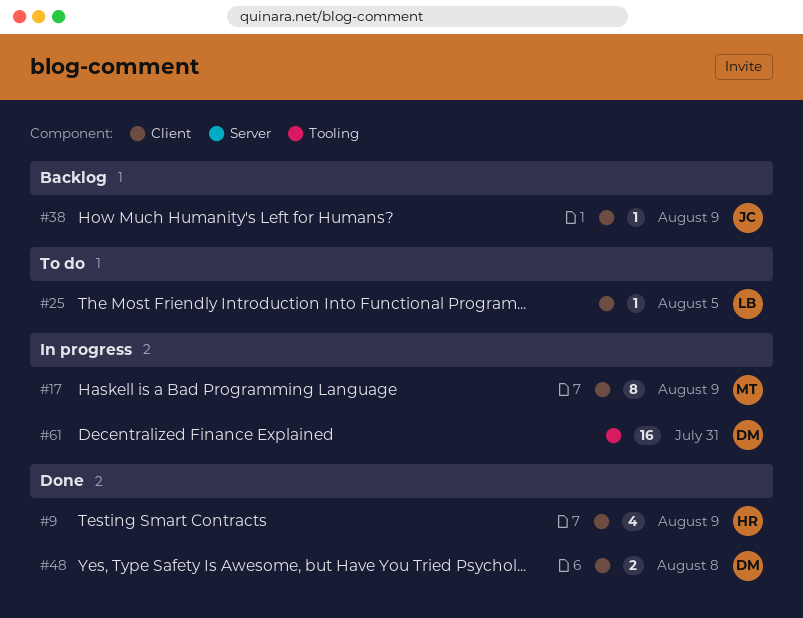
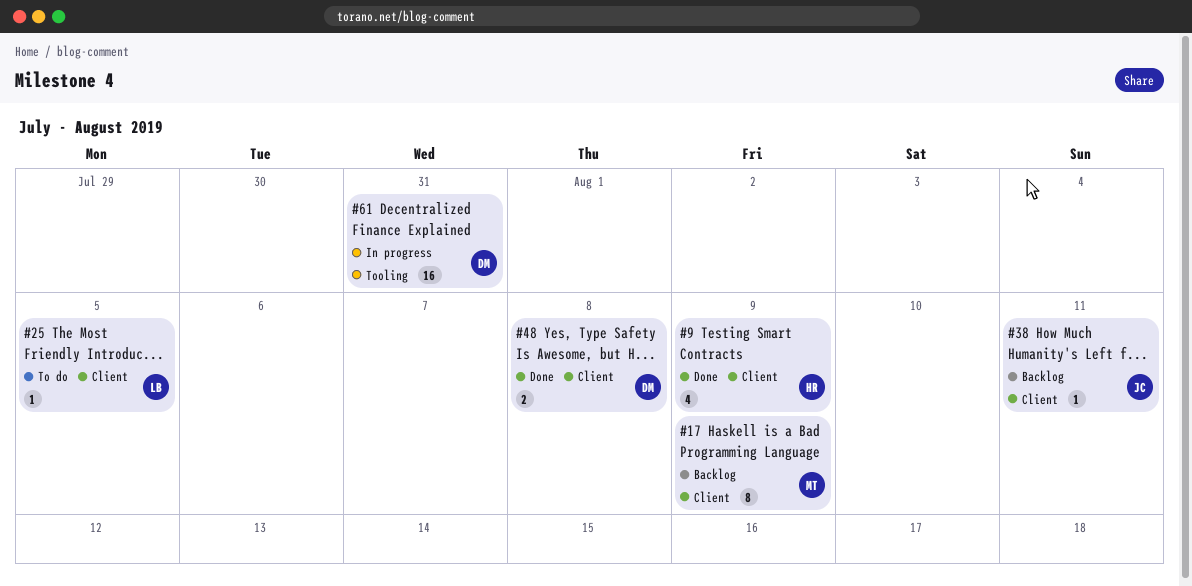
#17, status: In progress -> Backlog
#38, due: Aug 9 -> Aug 11

